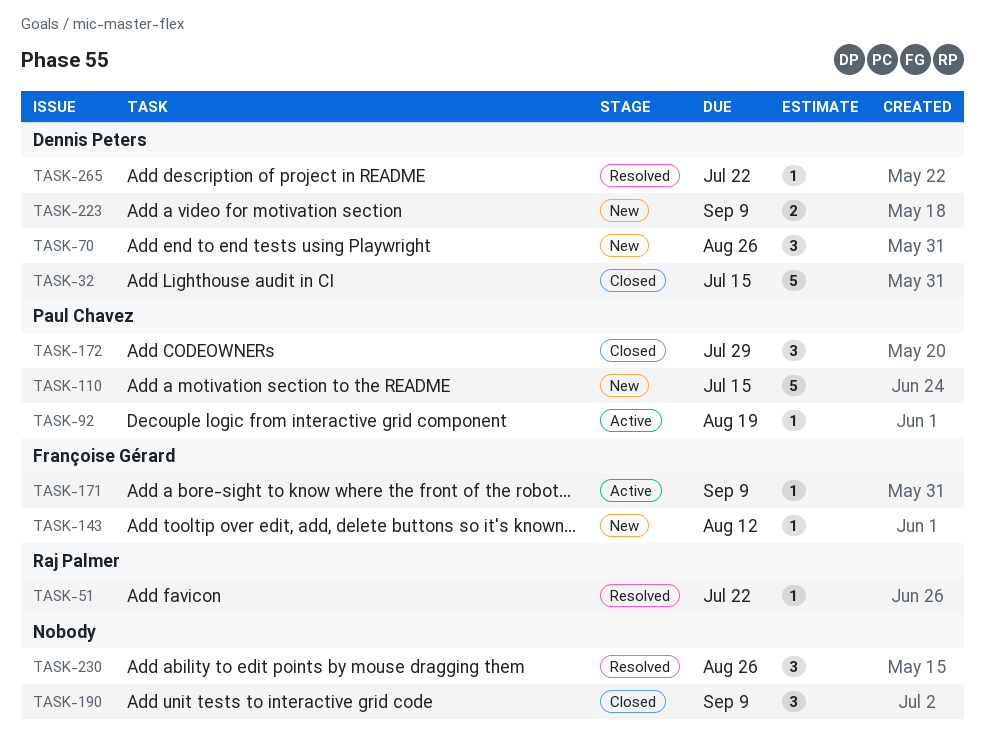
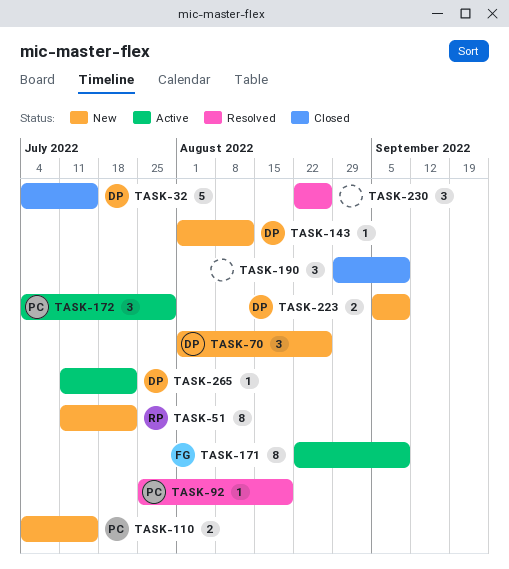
TASK-51, status: Resolved -> New
TASK-51, estimate: 1 -> 8
TASK-92, status: Active -> Resolved
TASK-110, estimate: 5 -> 2
TASK-143, owner: Françoise Gérard -> Dennis Peters
TASK-171, estimate: 1 -> 8
TASK-172, status: Closed -> Active
TASK-265, status: Resolved -> Active

